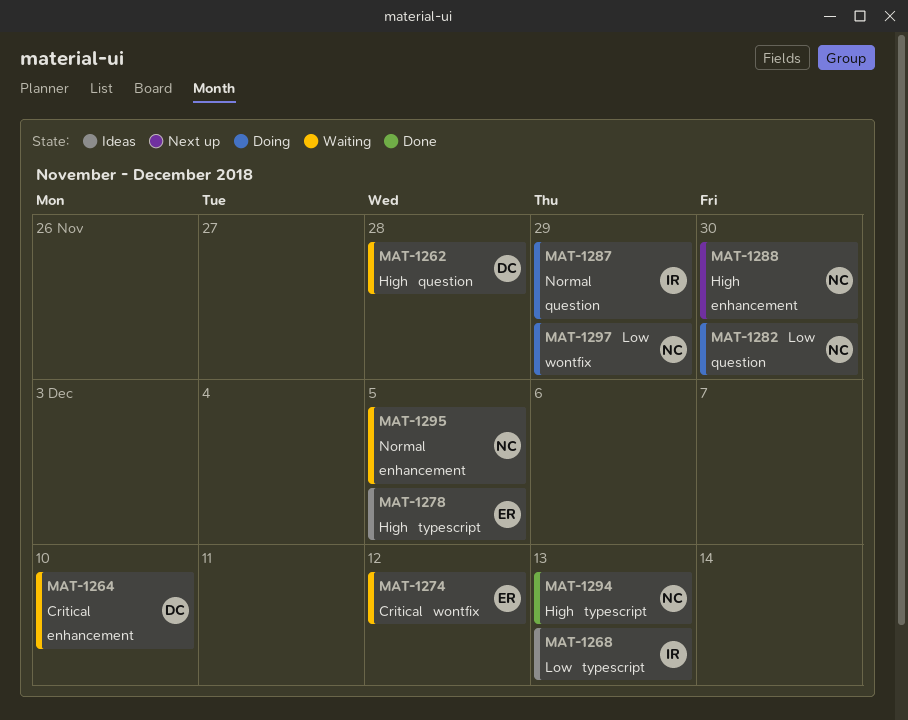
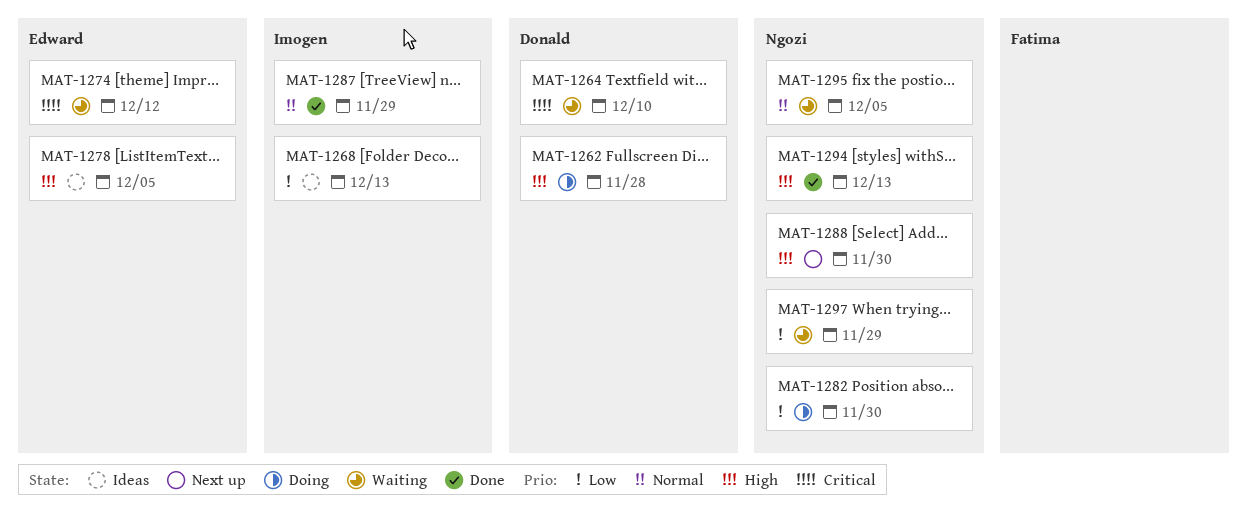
MAT-1262, status: Waiting -> Doing
MAT-1287, status: Doing -> Done
MAT-1297, status: Doing -> Waiting

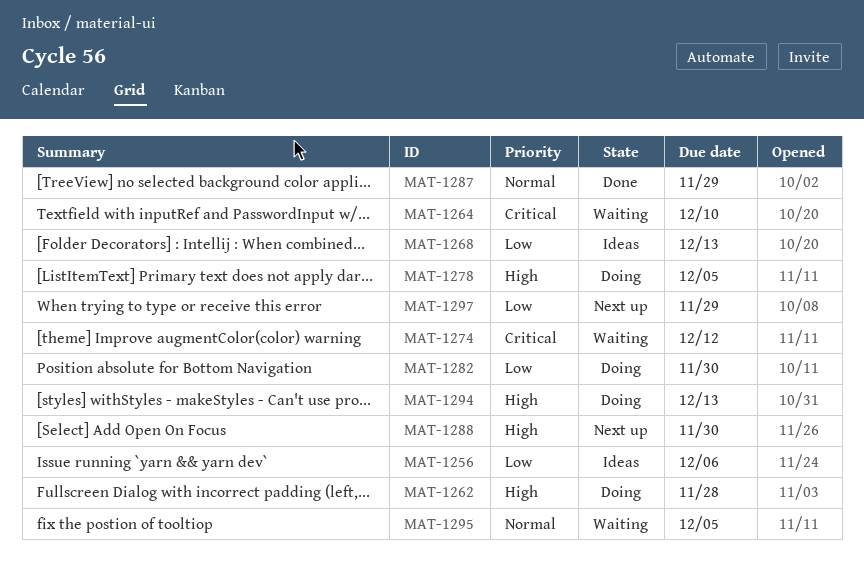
MAT-1256: none -> present
MAT-1278, status: Ideas -> Doing
MAT-1294, status: Done -> Doing
MAT-1297, status: Waiting -> Next up

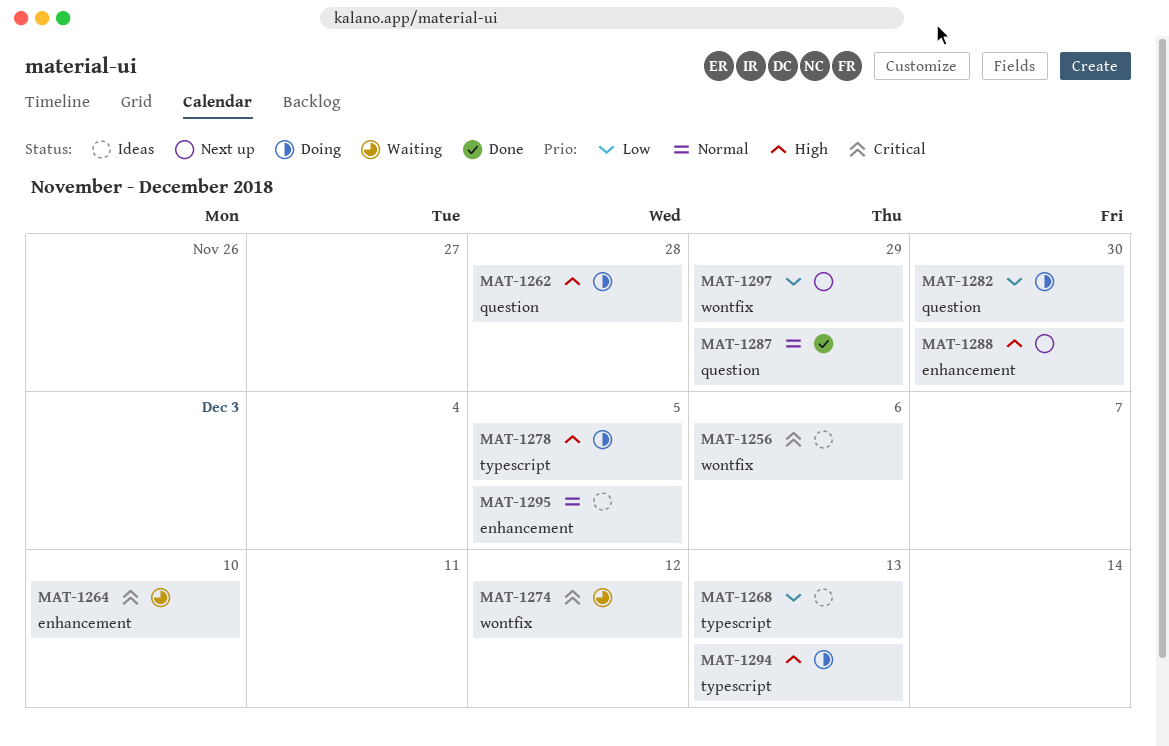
MAT-1256, priority: Low -> Critical
MAT-1295, status: Waiting -> Ideas

